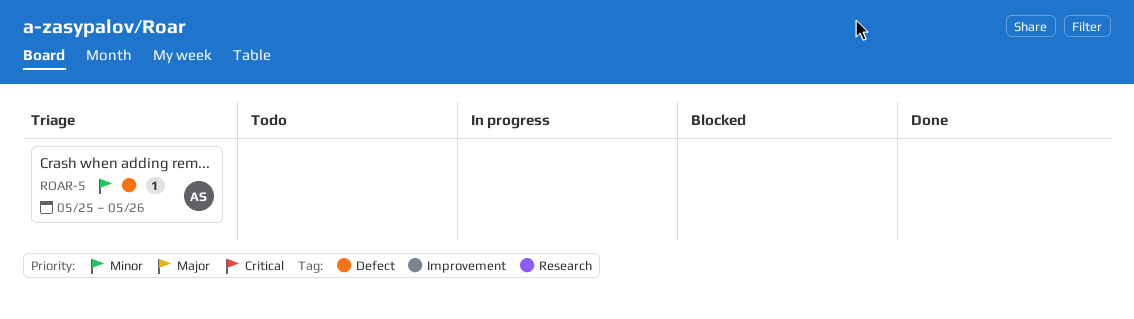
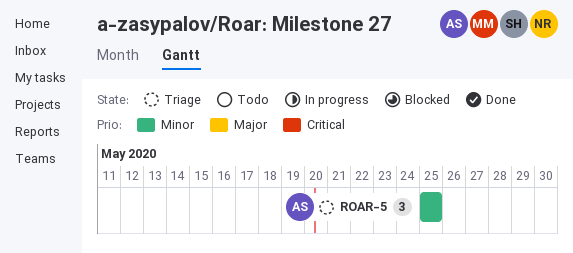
ROAR-5, estimate: 1 -> 3
ROAR-5, due: May 26 -> May 25

